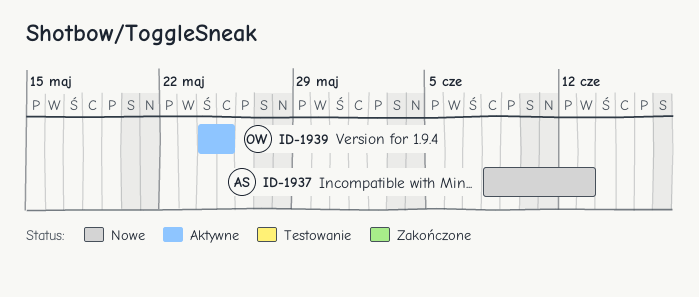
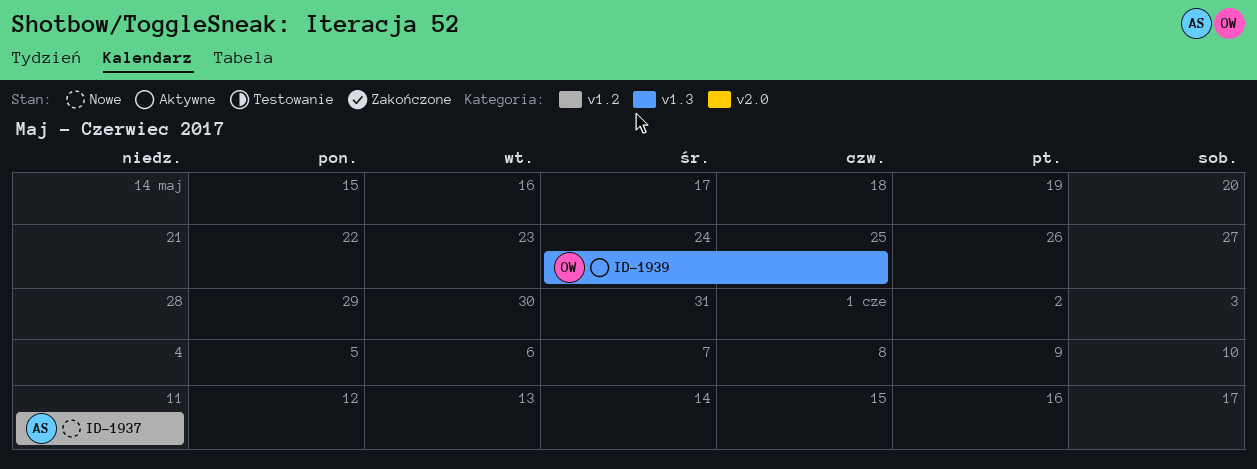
ID-1937, start: Jun 8 -> Jun 11
ID-1937, due: Jun 13 -> Jun 11

